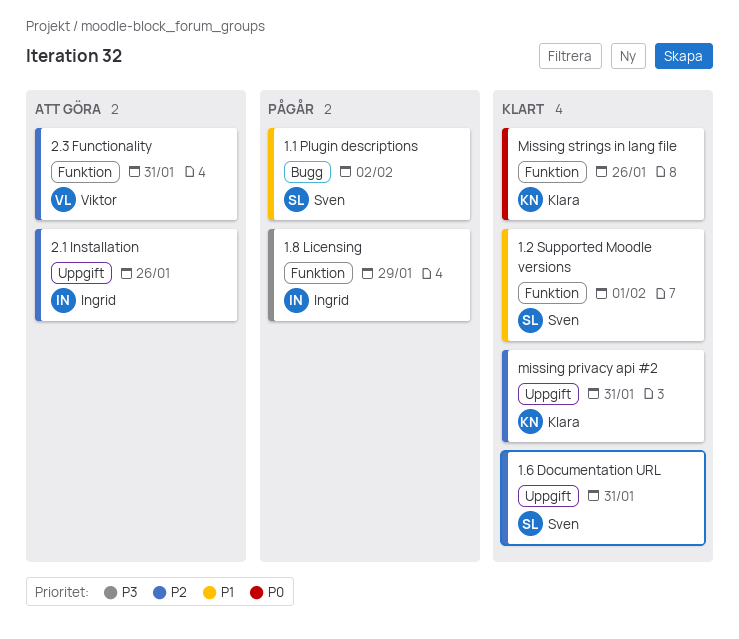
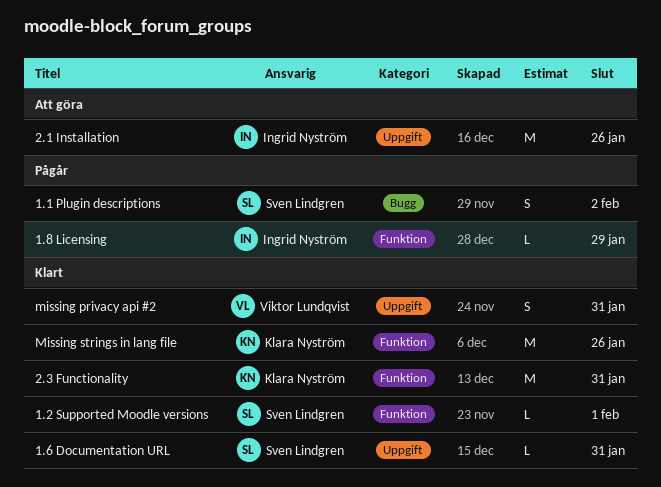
2.3 Functionality, status: Att göra -> Klart
2.3 Functionality, owner: Viktor Lundqvist -> Klara Nyström
missing privacy api #2, owner: Klara Nyström -> Viktor Lundqvist

